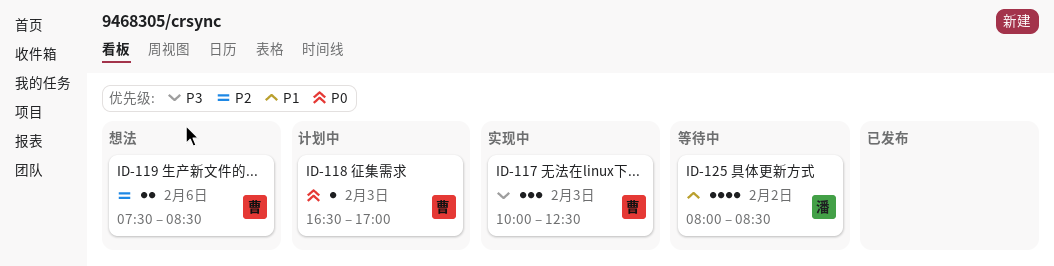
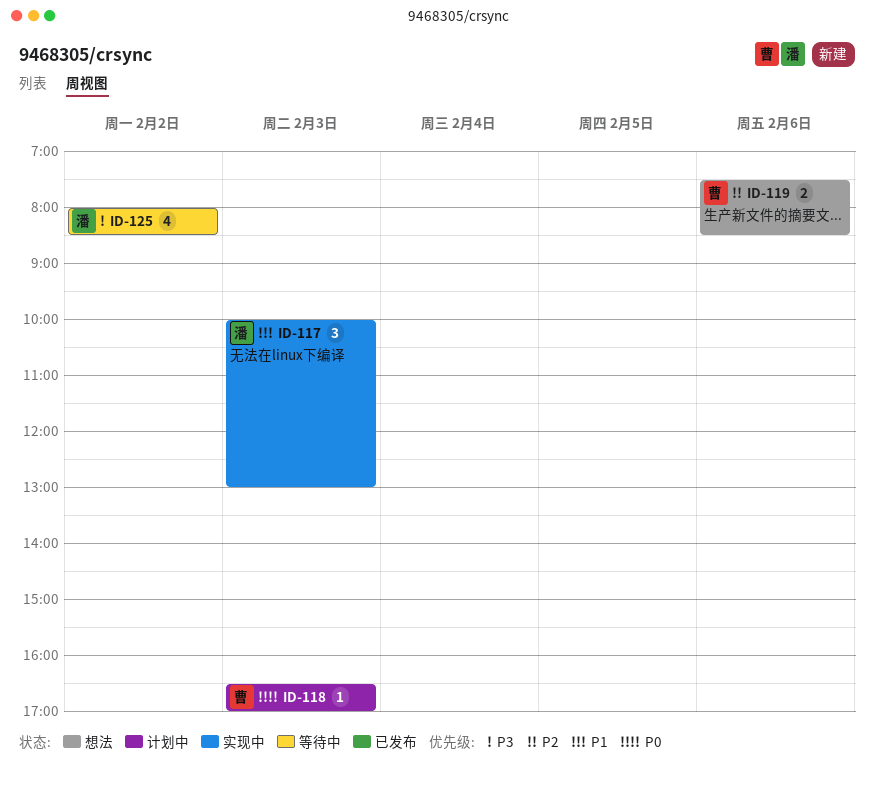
ID-117, owner: 曹 -> 潘
ID-117, priority: P3 -> P1
ID-117, ends: 12:30 -> 13:00
ID-125, priority: P1 -> P3

